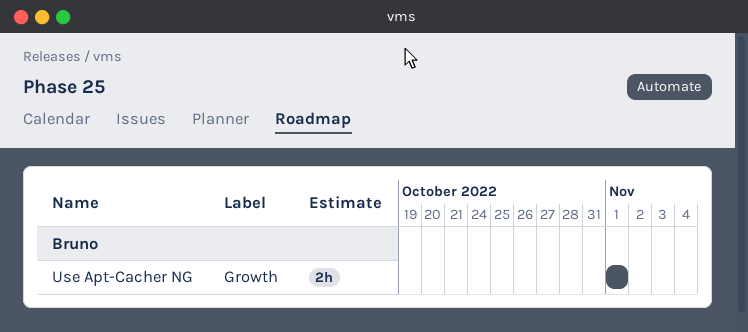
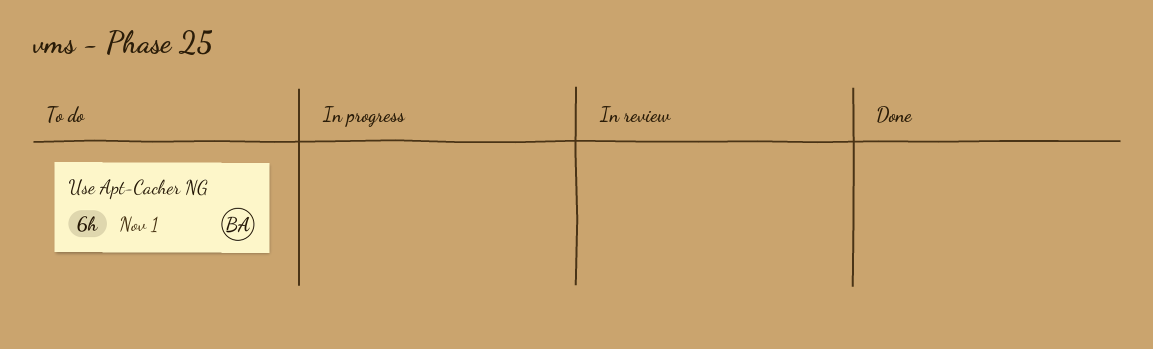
Use Apt-Cacher NG, estimate: 2h -> 6h

